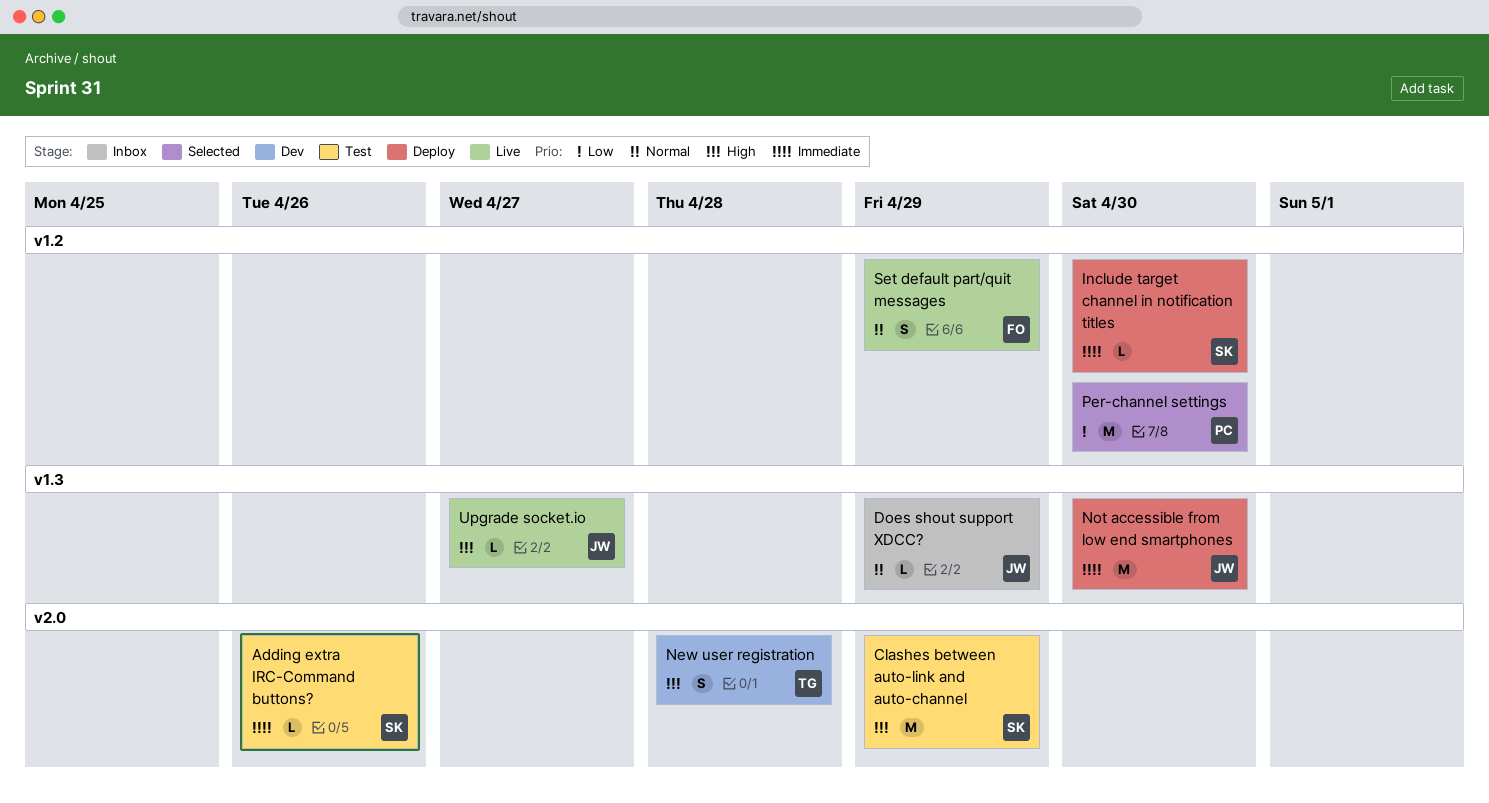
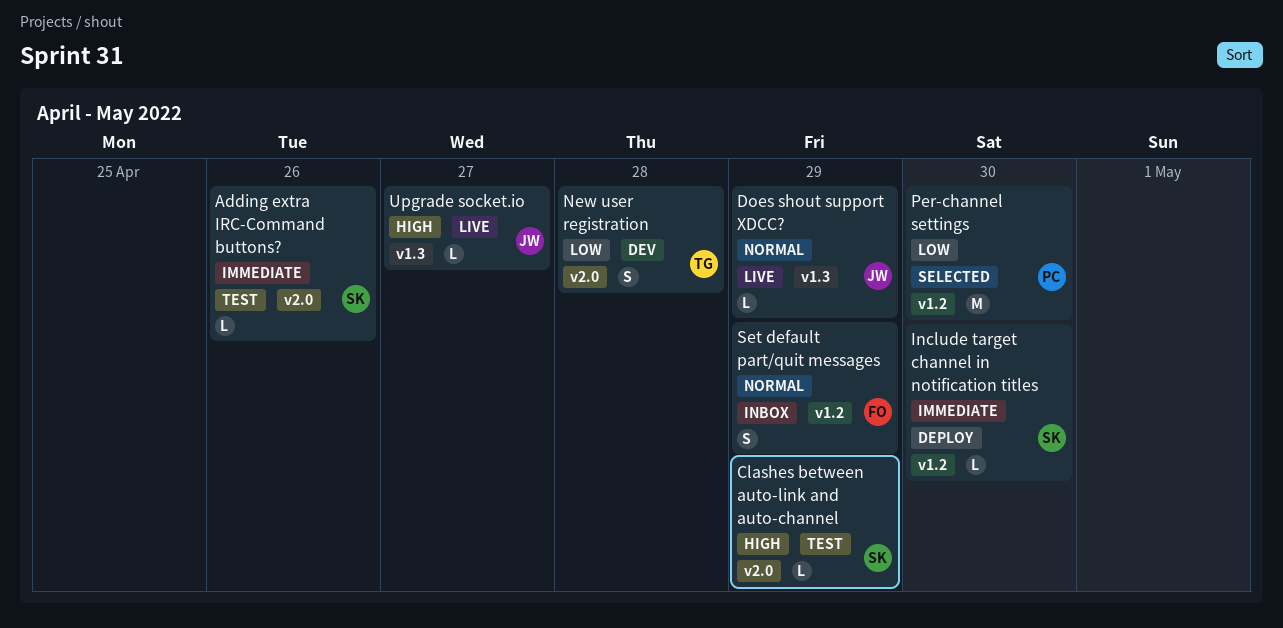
Clashes between auto-link and auto-channel, estimate: M -> L
Does shout support XDCC?, status: Inbox -> Live
New user registration, priority: High -> Low
Not accessible from low end smartphones: present -> none
Set default part/quit messages, status: Live -> Inbox

